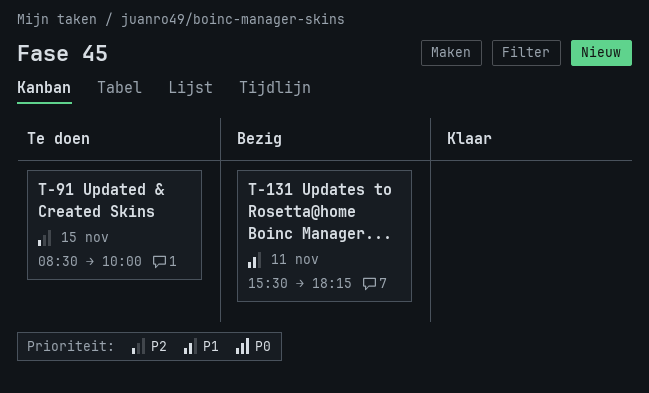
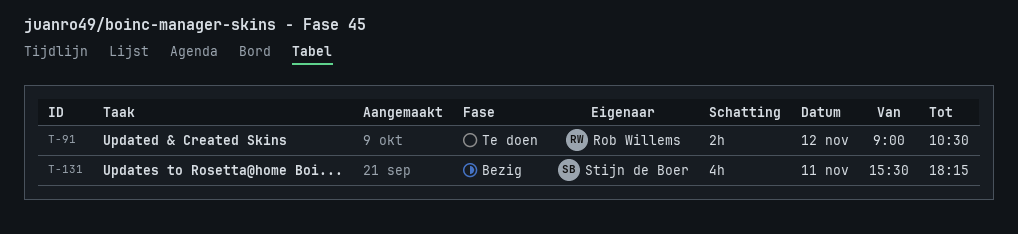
T-91, day: Nov 15 -> Nov 12
T-91, begins: 08:30 -> 09:00
T-91, ends: 10:00 -> 10:30

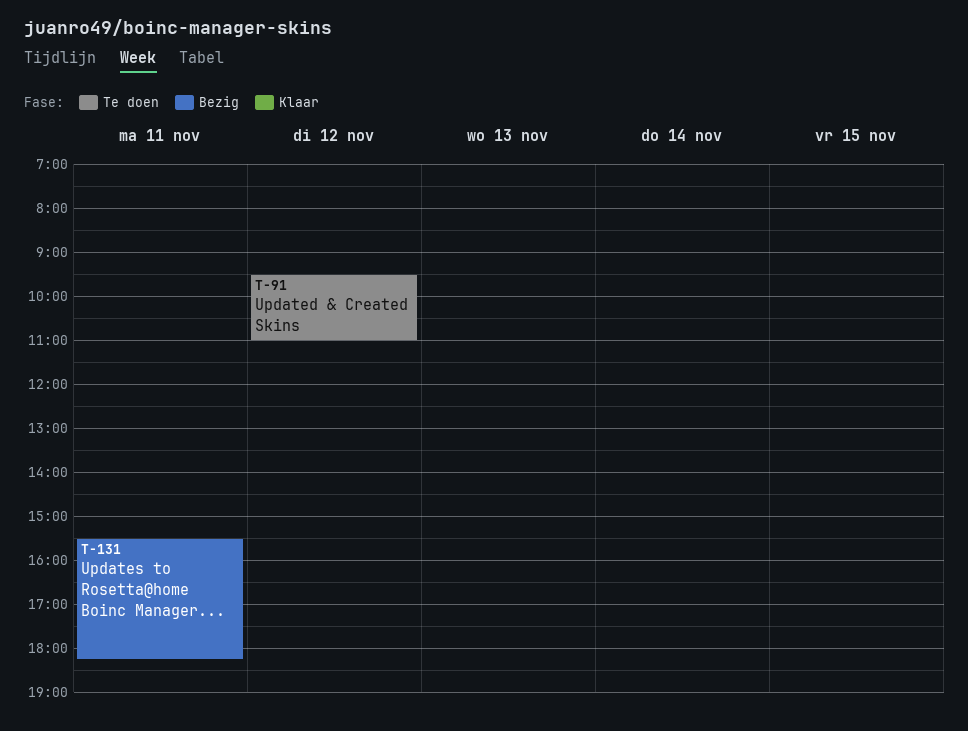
T-91, begins: 09:00 -> 09:30
T-91, ends: 10:30 -> 11:00

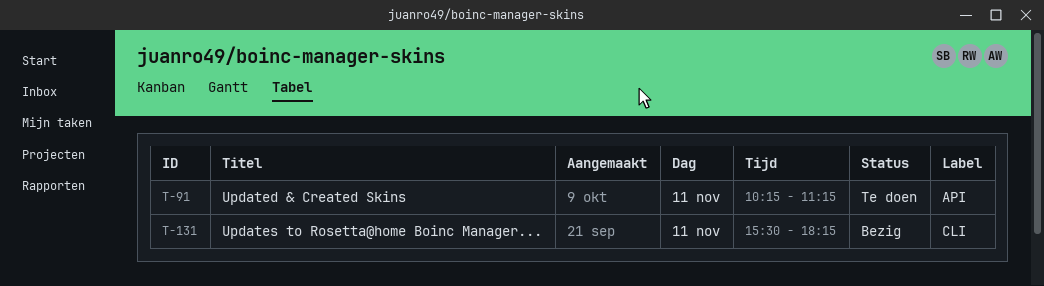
T-91, day: Nov 12 -> Nov 11
T-91, begins: 09:30 -> 10:15
T-91, ends: 11:00 -> 11:15

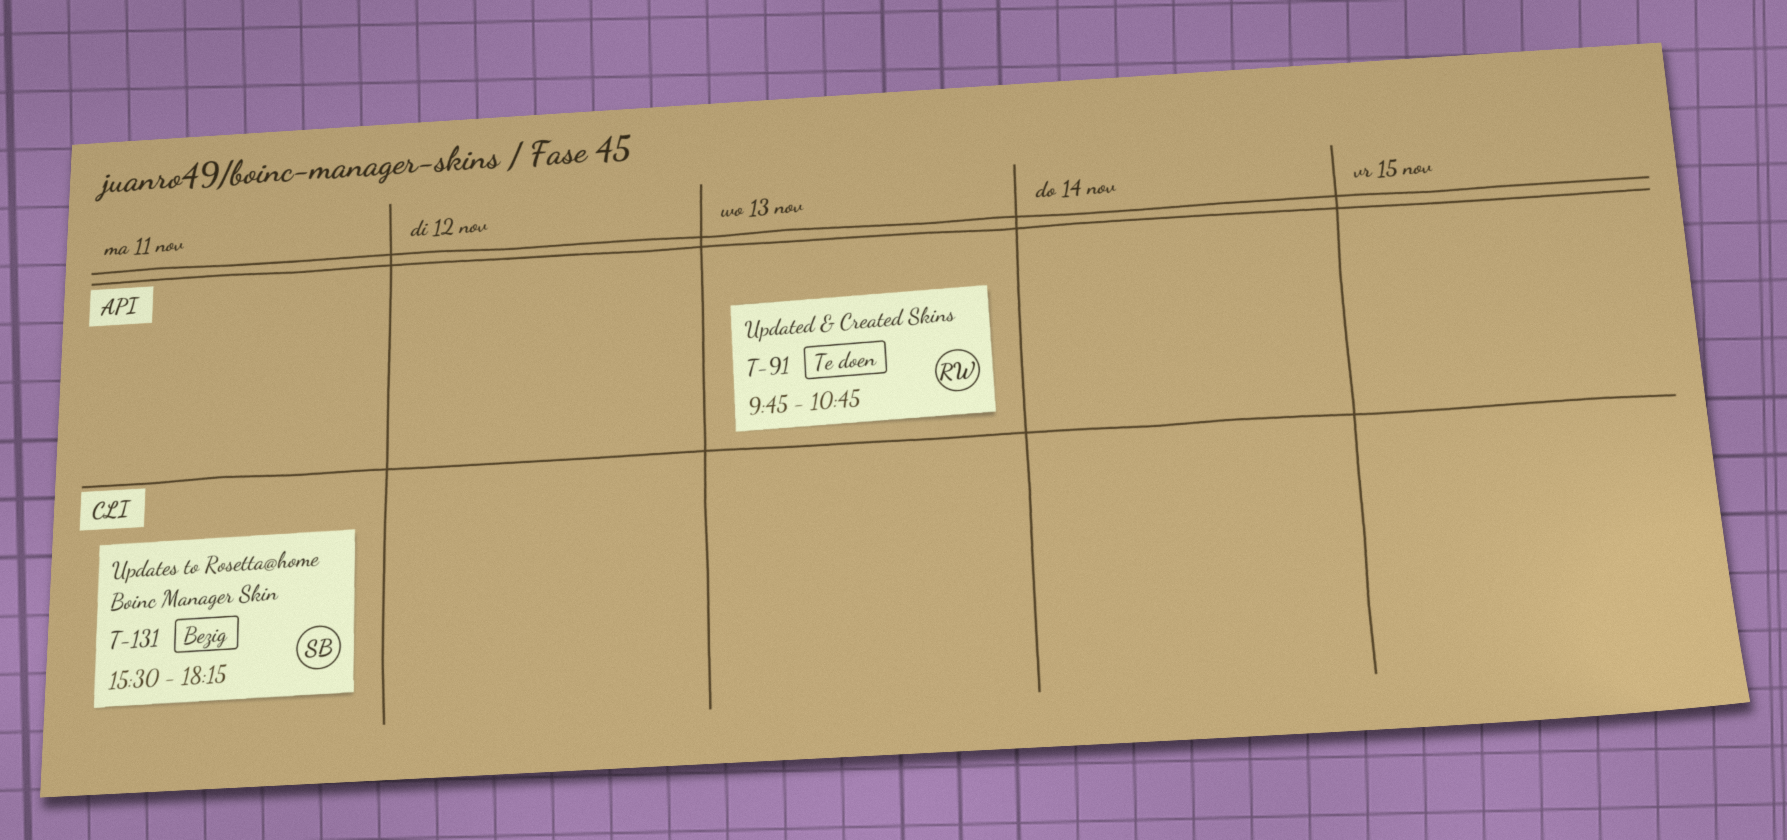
T-91, day: Nov 11 -> Nov 13
T-91, begins: 10:15 -> 09:45
T-91, ends: 11:15 -> 10:45

